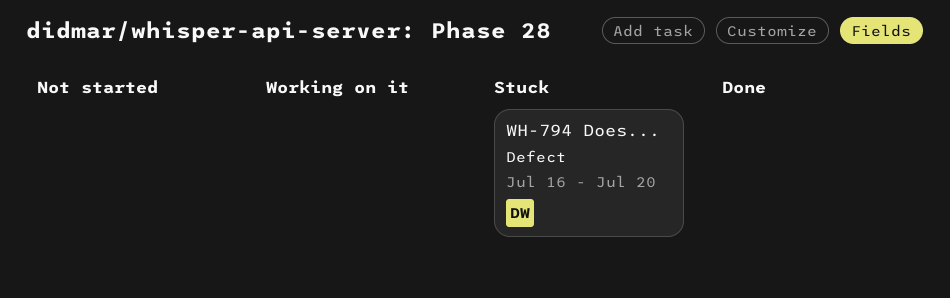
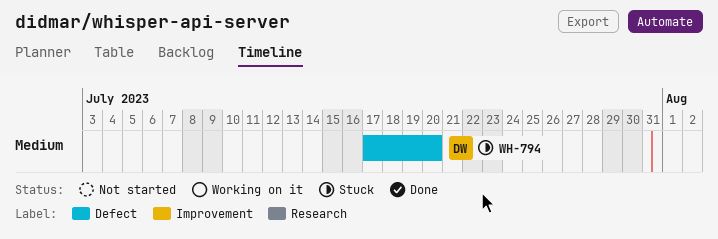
WH-794, start: Jul 16 -> Jul 17

